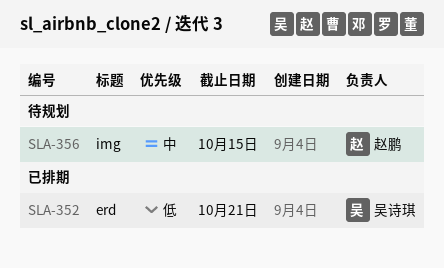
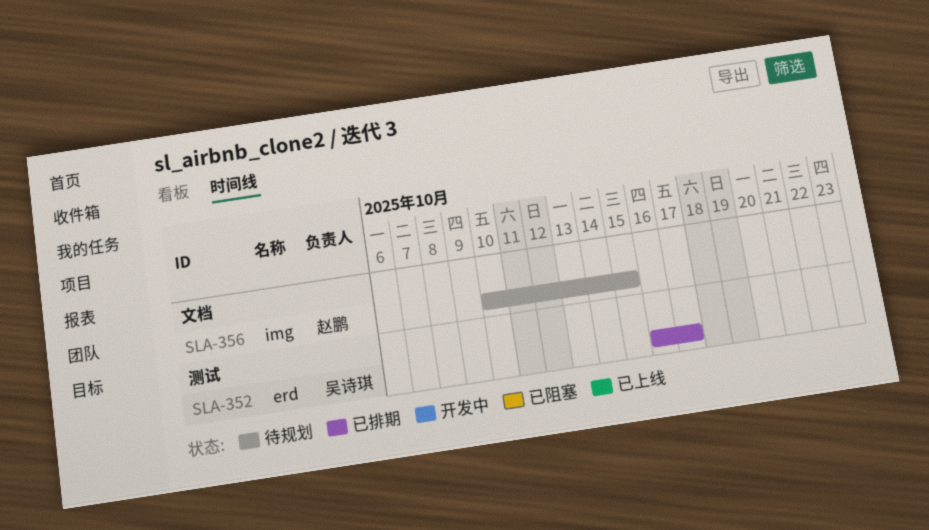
SLA-352, due: Oct 21 -> Oct 17

